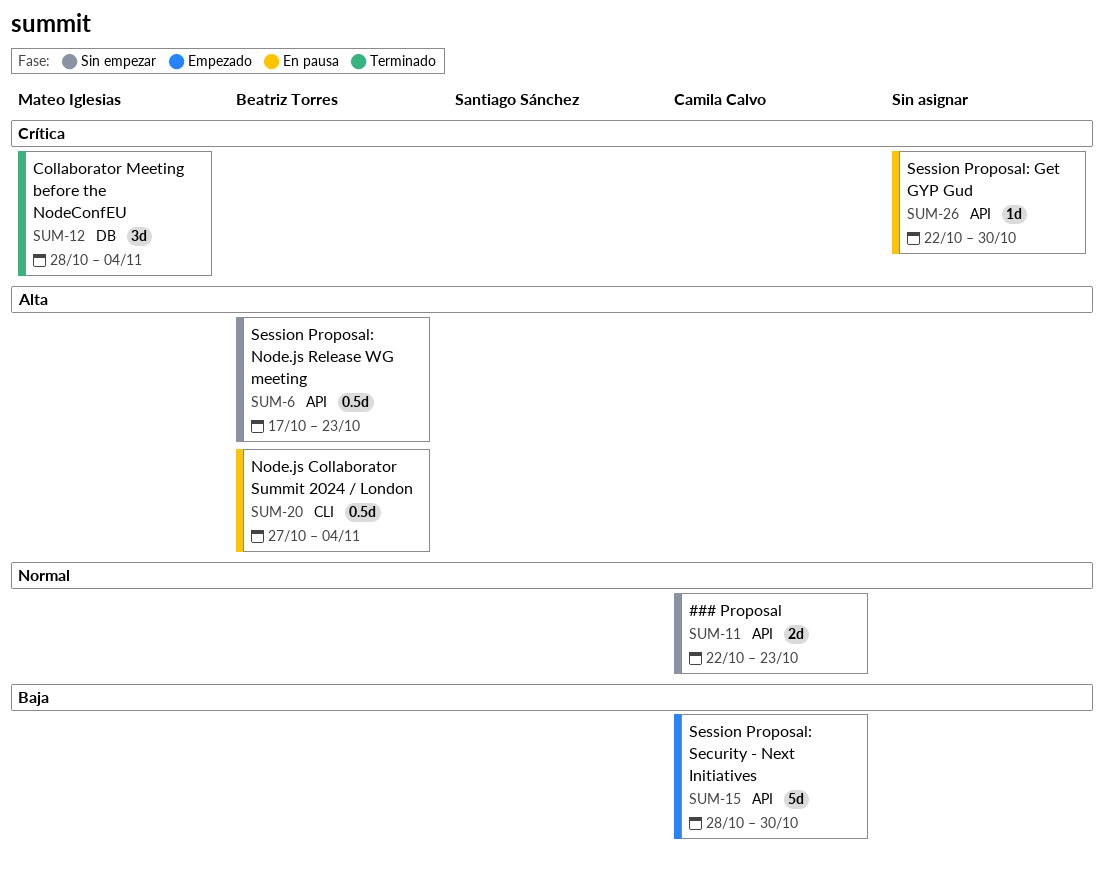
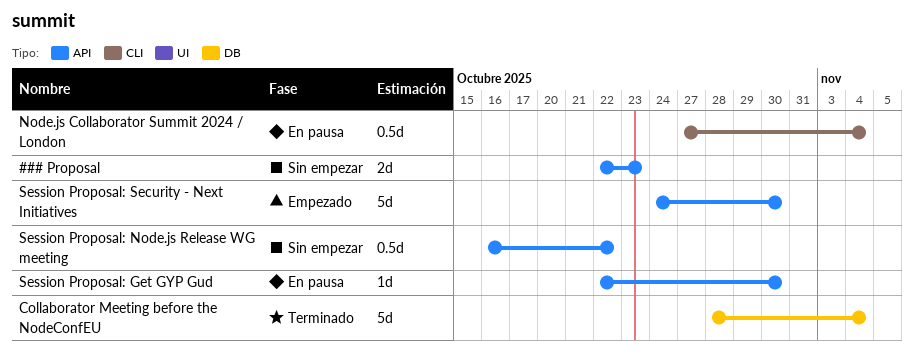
Collaborator Meeting before the NodeConfEU, estimate: 3d -> 5d
Session Proposal: Node.js Release WG meeting, start: Oct 17 -> Oct 16
Session Proposal: Node.js Release WG meeting, due: Oct 23 -> Oct 22
Session Proposal: Security - Next Initiatives, start: Oct 28 -> Oct 24

